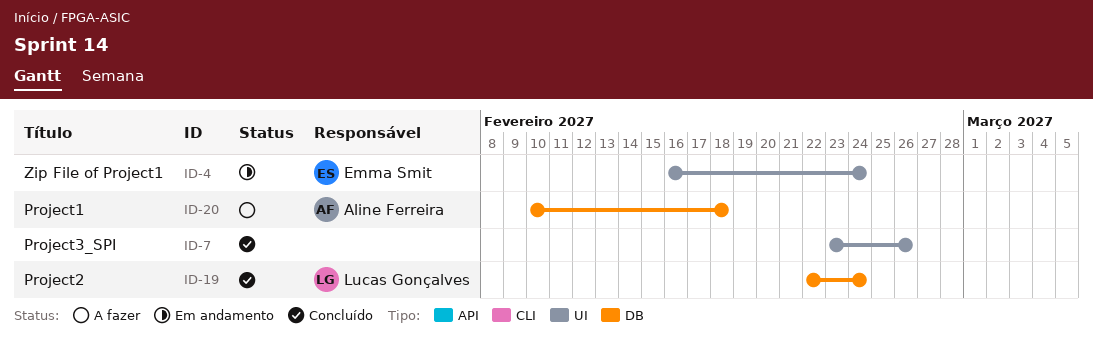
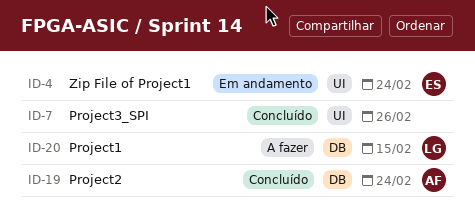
ID-19, owner: Lucas Gonçalves -> Aline Ferreira
ID-20, owner: Aline Ferreira -> Lucas Gonçalves
ID-20, due: Feb 18 -> Feb 15

